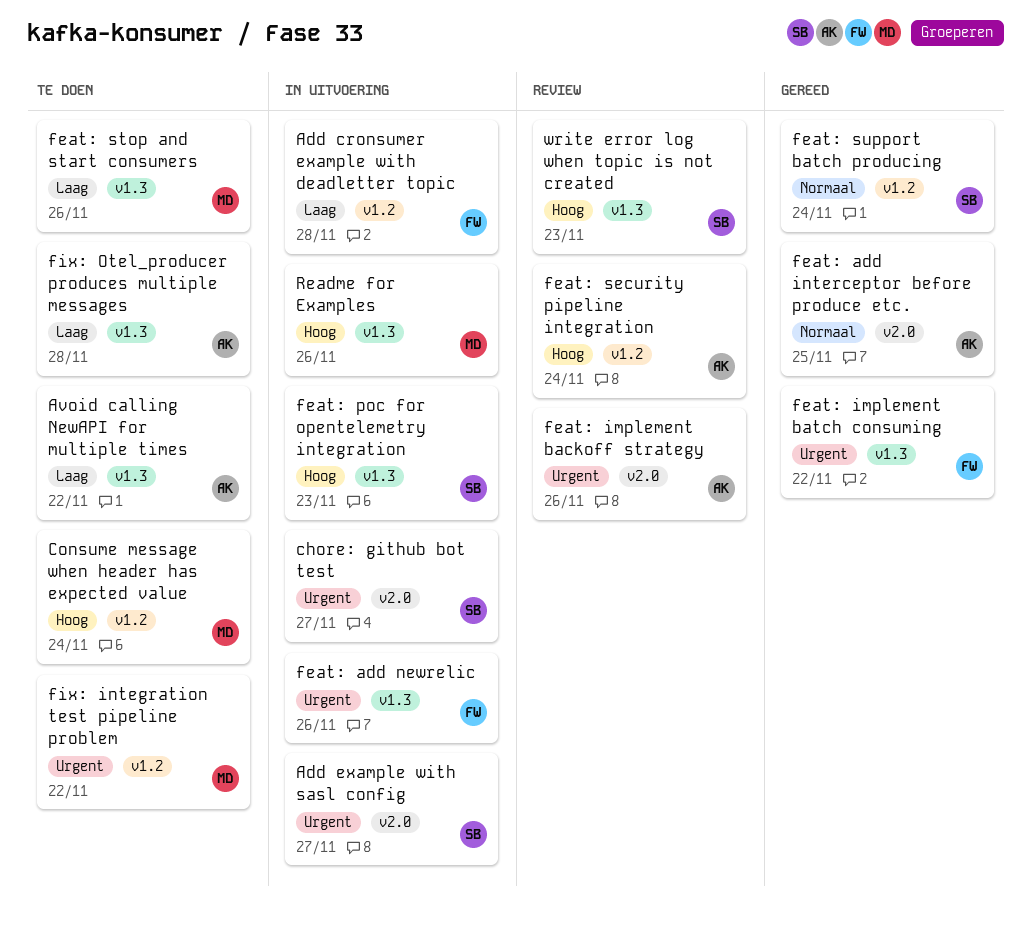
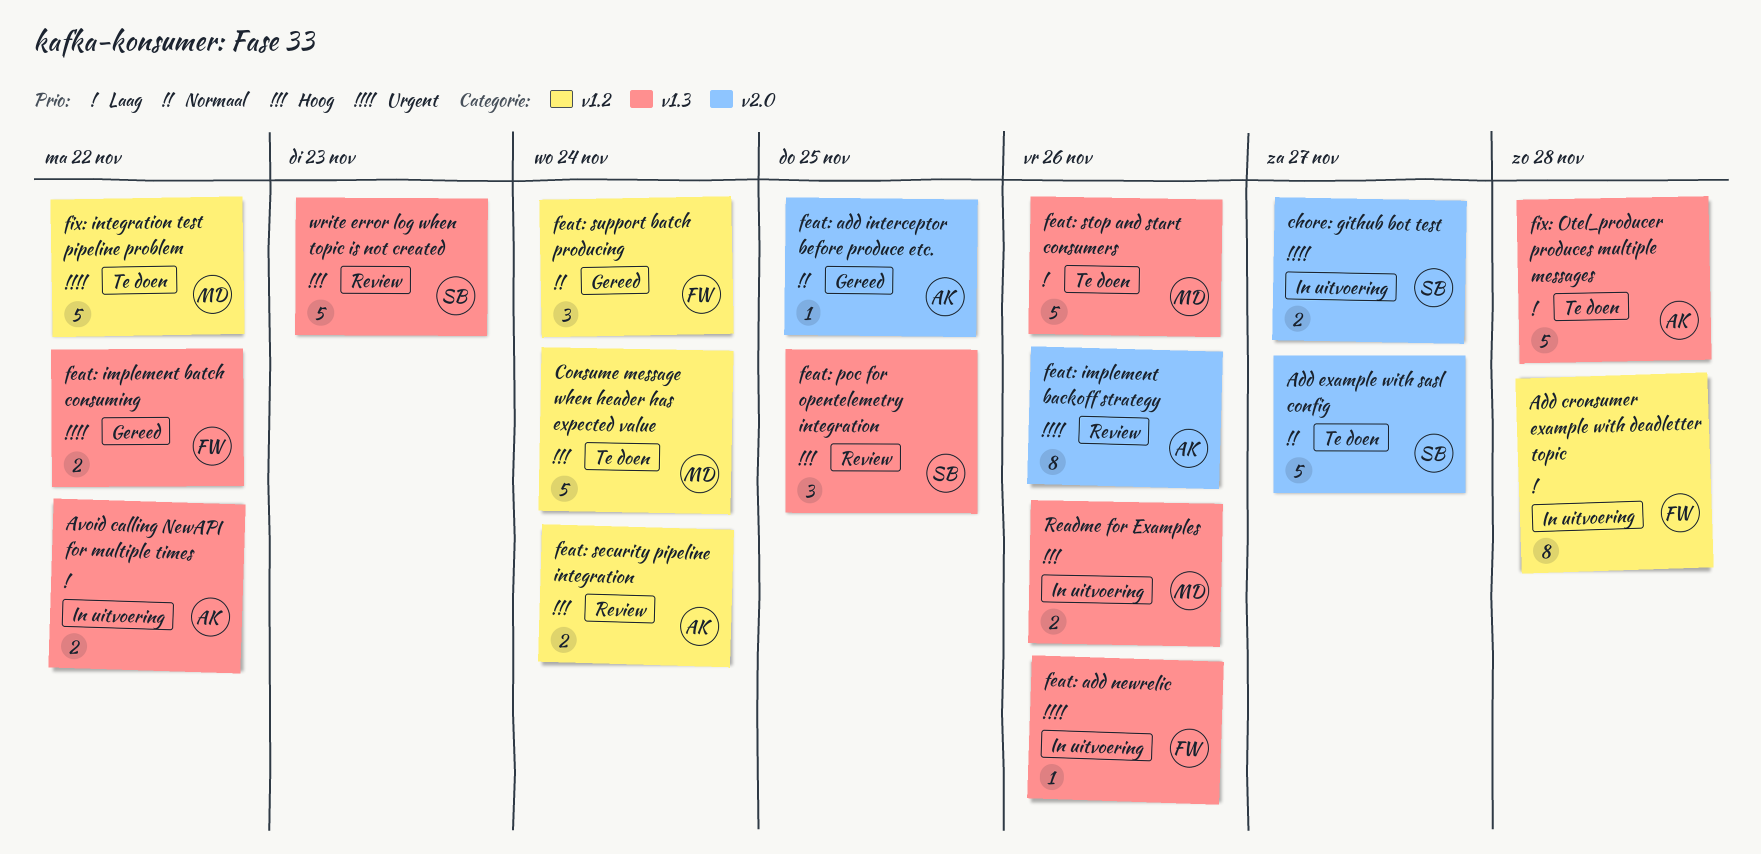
Add example with sasl config, status: In uitvoering -> Te doen
Add example with sasl config, priority: Urgent -> Normaal
Avoid calling NewAPI for multiple times, status: Te doen -> In uitvoering
feat: poc for opentelemetry integration, status: In uitvoering -> Review
feat: poc for opentelemetry integration, due: Nov 23 -> Nov 25
feat: support batch producing, owner: SB -> FW

